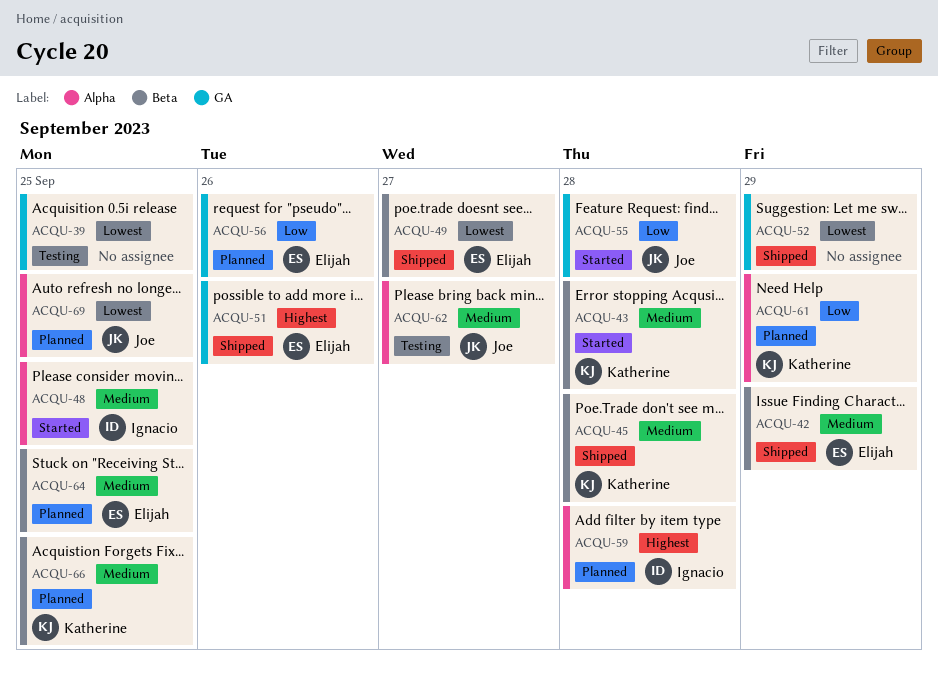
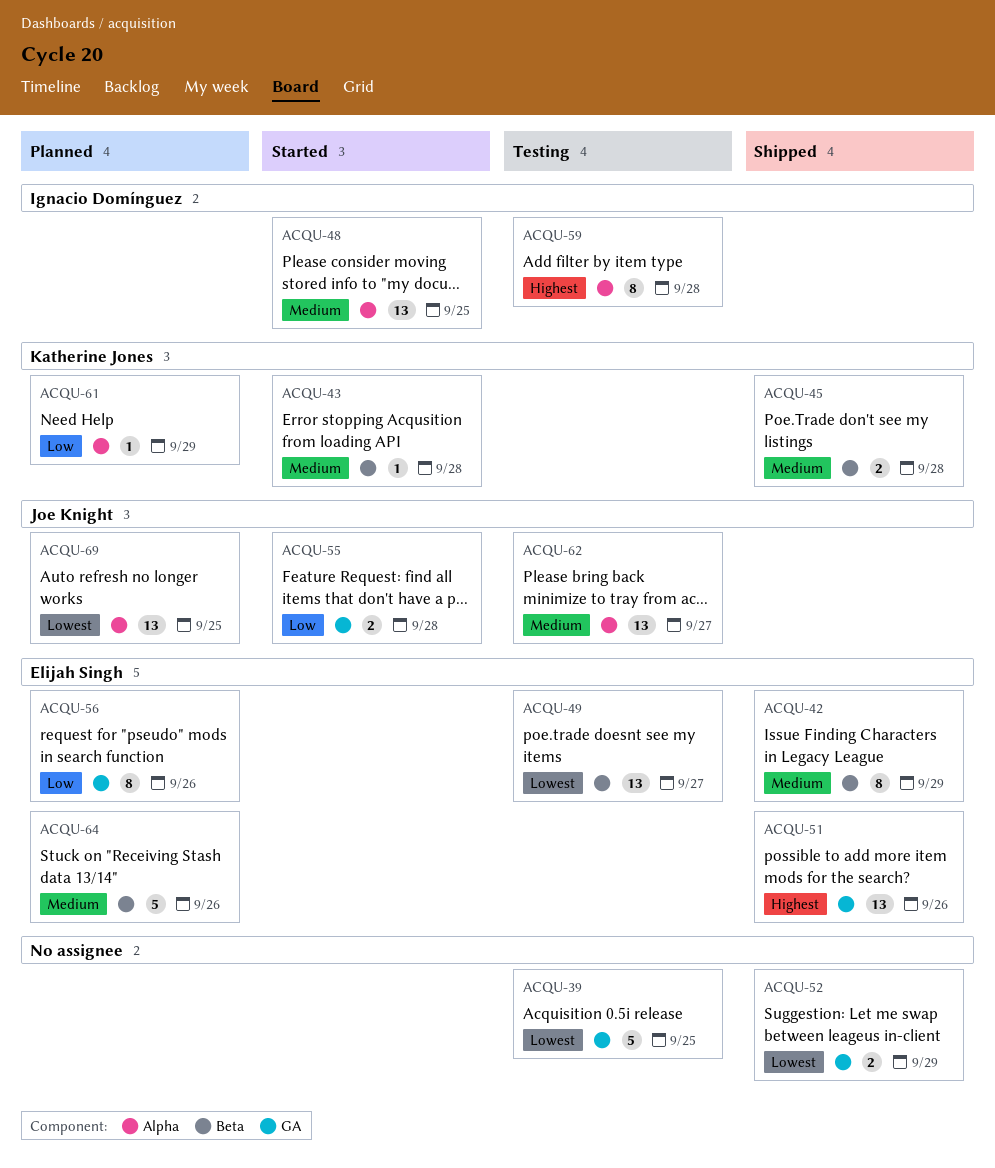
ACQU-49, status: Shipped -> Testing
ACQU-59, status: Planned -> Testing
ACQU-64, day: Sep 25 -> Sep 26
ACQU-66: present -> none

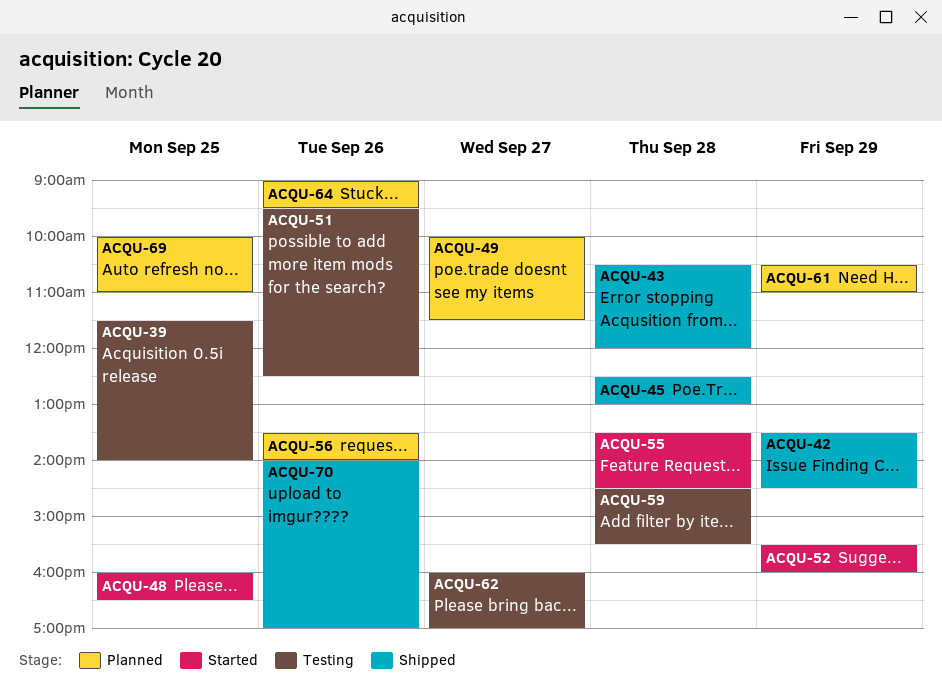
ACQU-43, status: Started -> Shipped
ACQU-49, status: Testing -> Planned
ACQU-51, status: Shipped -> Testing
ACQU-52, status: Shipped -> Started
ACQU-70: none -> present

